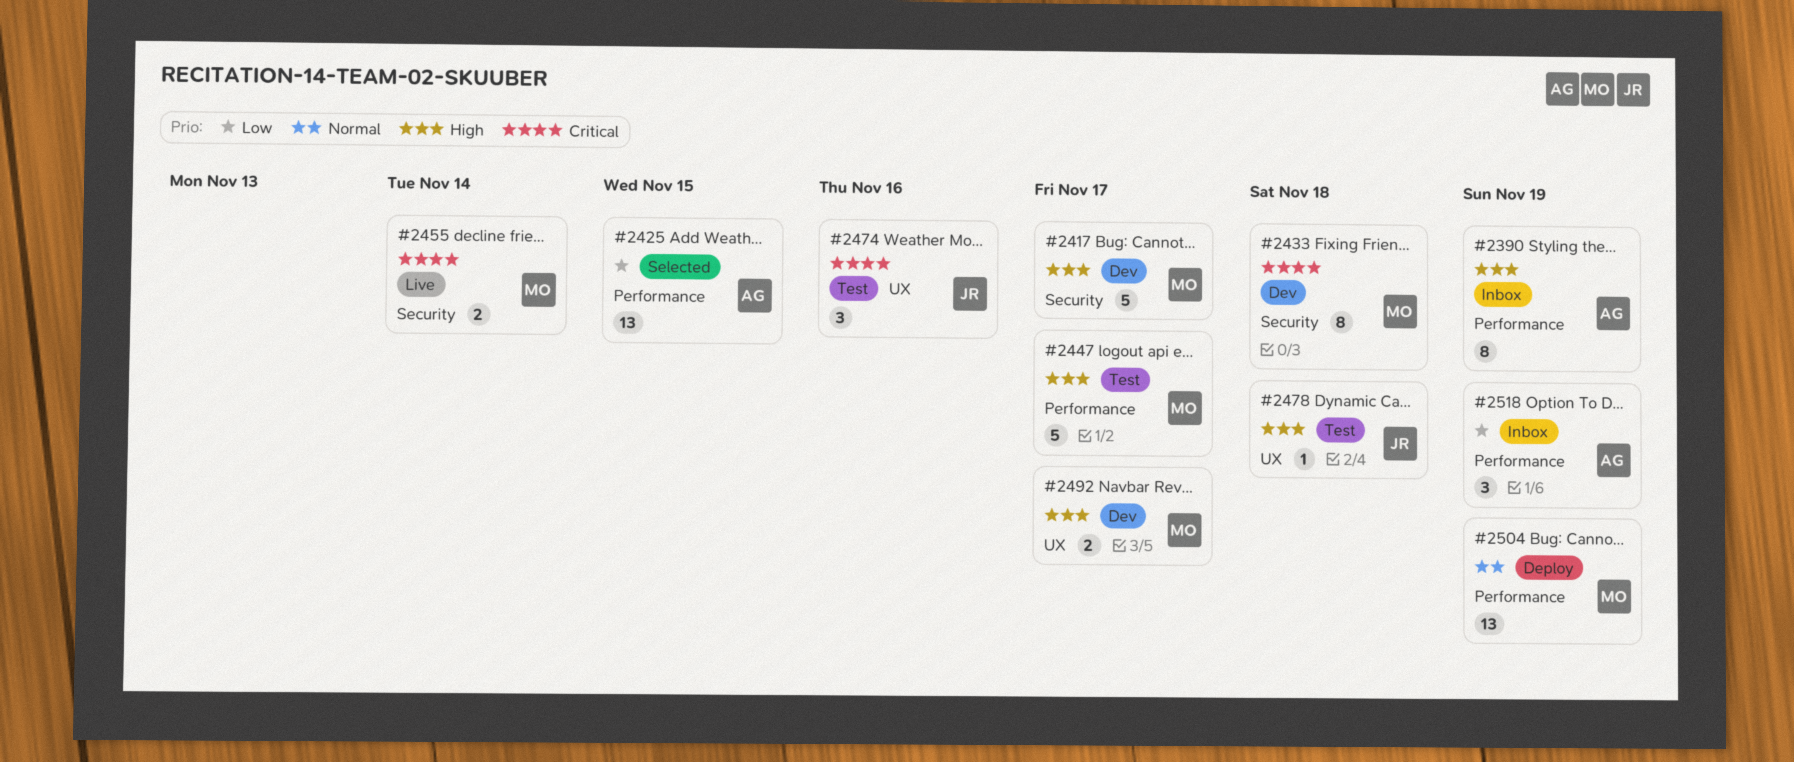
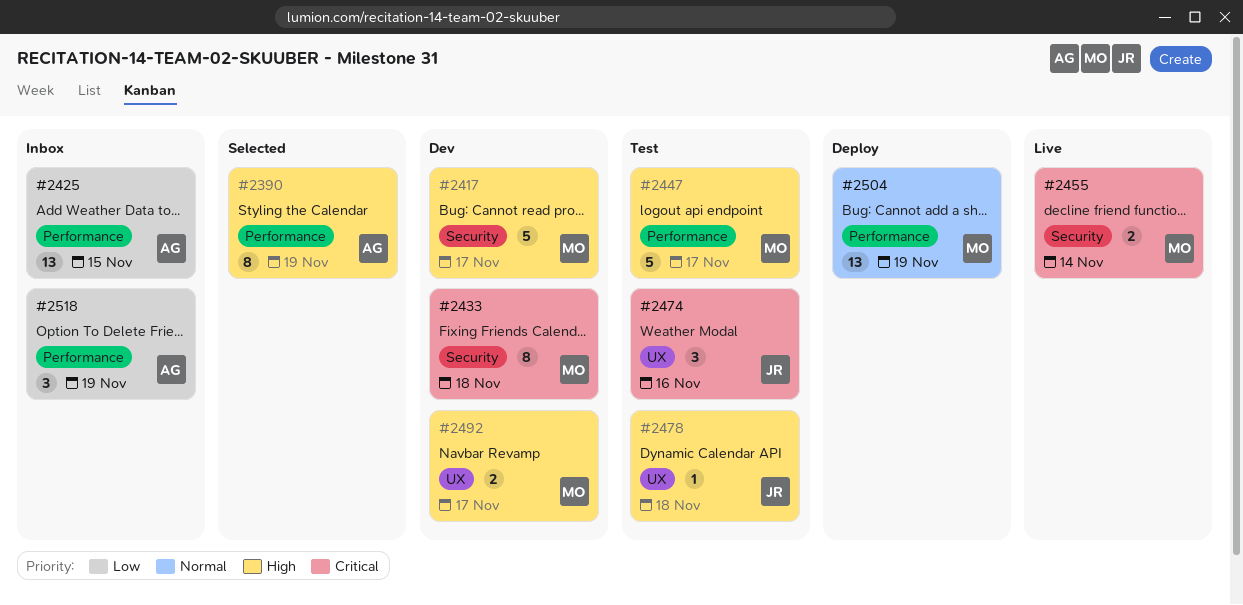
#2390, status: Inbox -> Selected
#2425, status: Selected -> Inbox

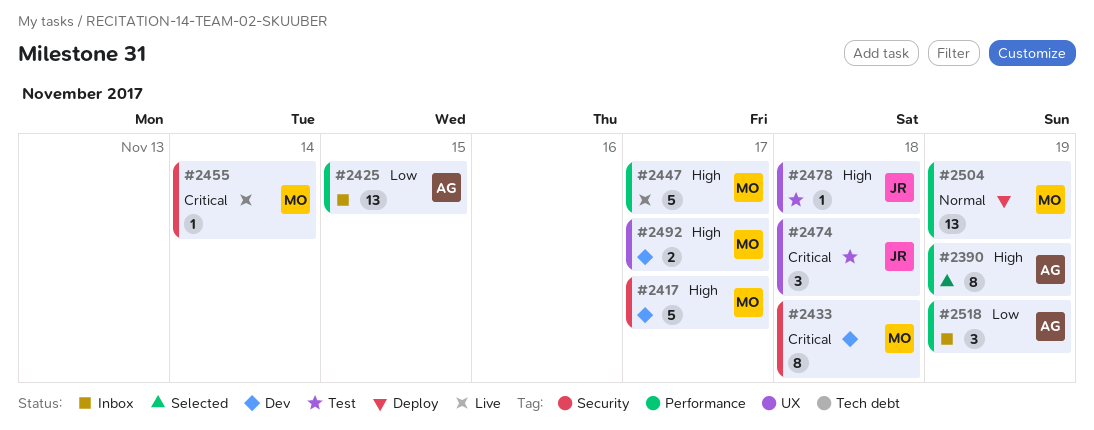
#2447, status: Test -> Live
#2455, estimate: 2 -> 1
#2474, due: Nov 16 -> Nov 18

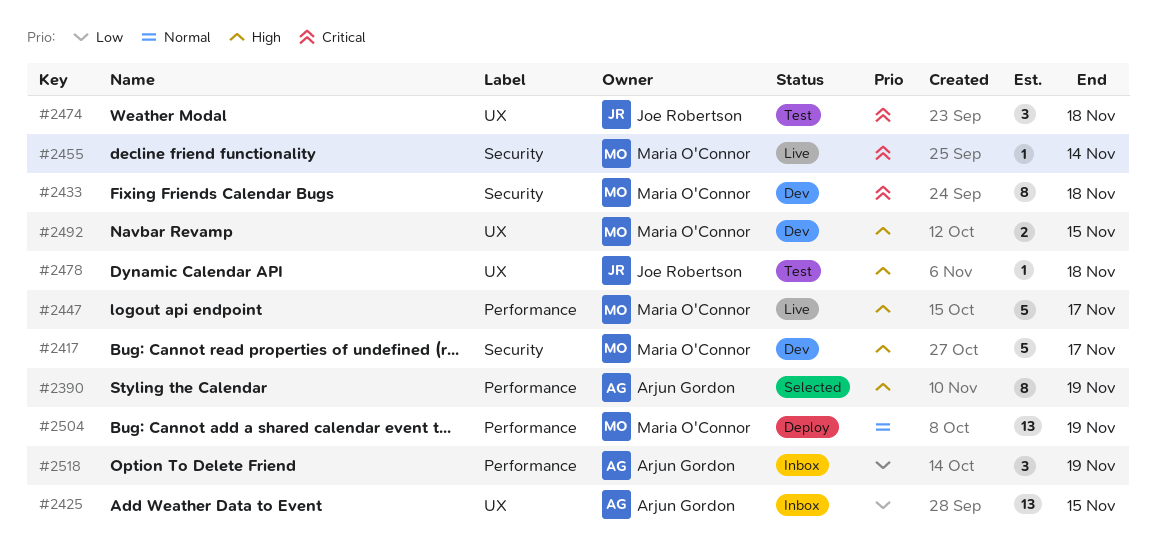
#2425, label: Performance -> UX
#2492, due: Nov 17 -> Nov 15

